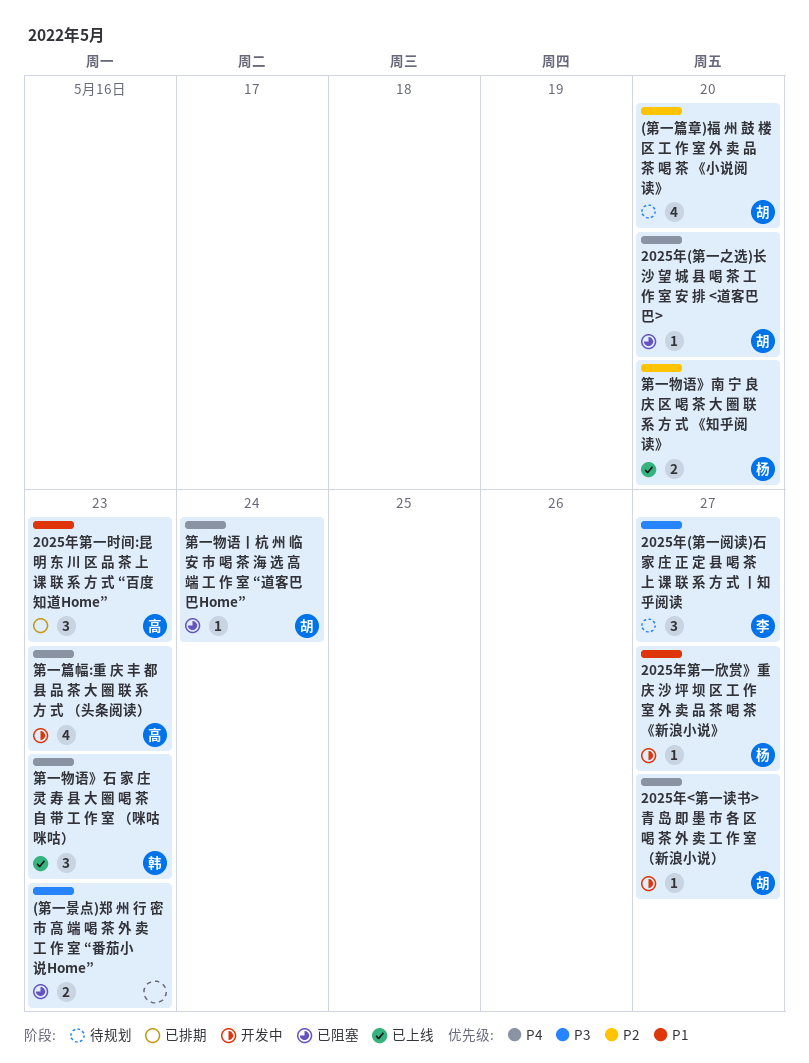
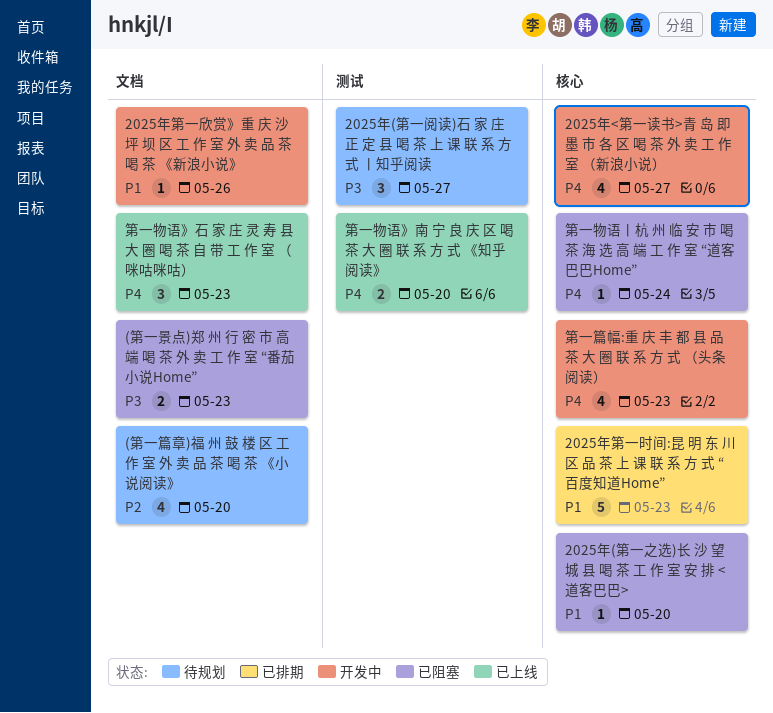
2025年(第一之选)长 沙 望 城 县 喝 茶 工 作 室 安 排 <道客巴巴>, priority: P4 -> P1
2025年<第一读书>青 岛 即 墨 市 各 区 喝 茶 外 卖 工 作 室 （新浪小说）, estimate: 1 -> 4
2025年第一时间:昆 明 东 川 区 品 茶 上 课 联 系 方 式 “百度知道Home”, estimate: 3 -> 5
2025年第一欣赏》重 庆 沙 坪 坝 区 工 作 室 外 卖 品 茶 喝 茶 《新浪小说》, due: May 27 -> May 26
第一物语》南 宁 良 庆 区 喝 茶 大 圈 联 系 方 式 《知乎阅读》, priority: P2 -> P4

